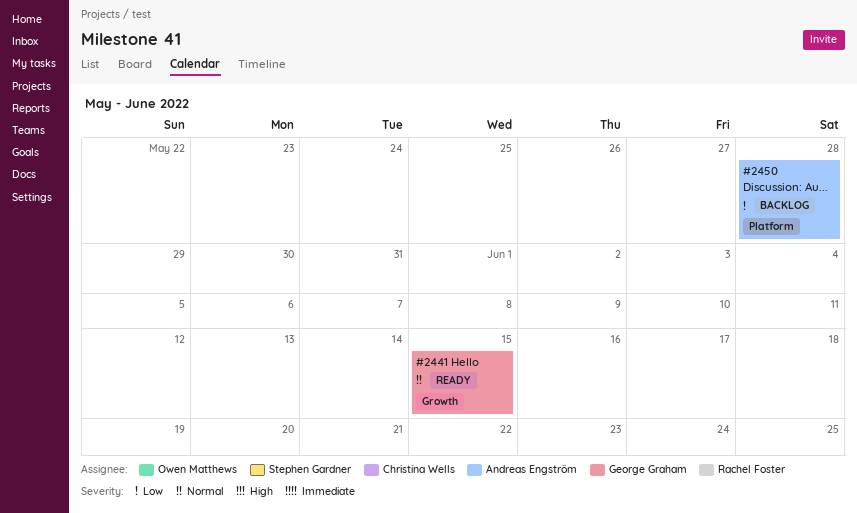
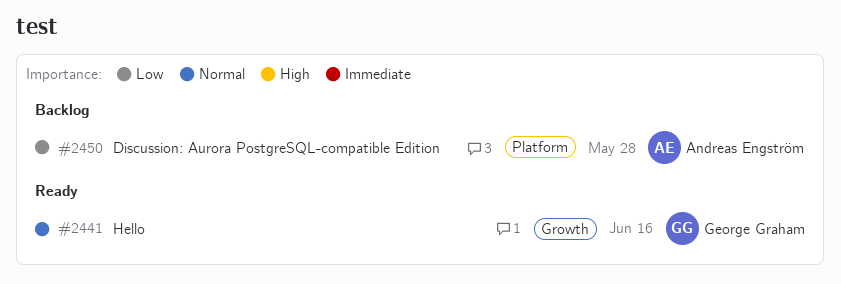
#2441, due: Jun 15 -> Jun 16

